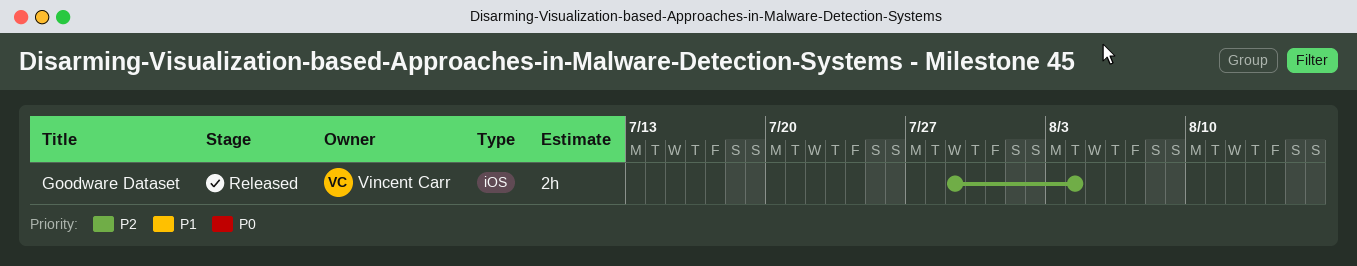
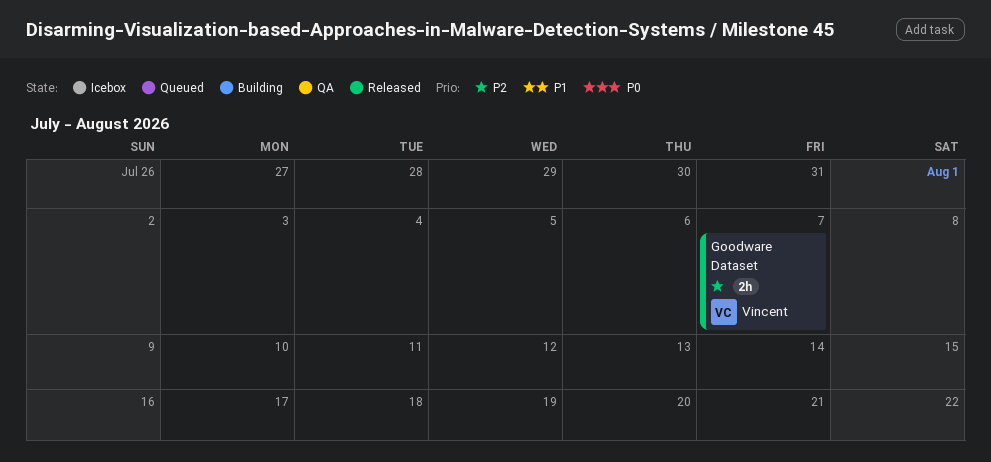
Goodware Dataset, due: Aug 4 -> Aug 7

